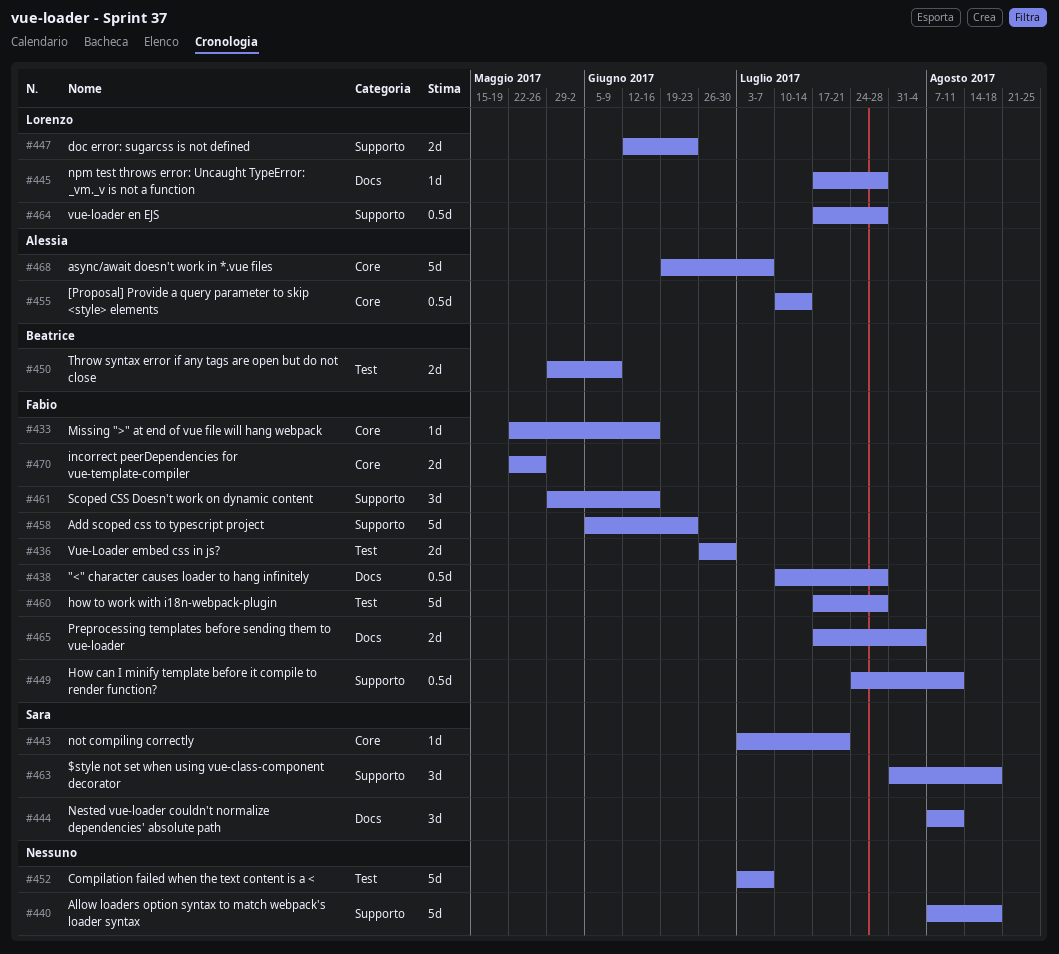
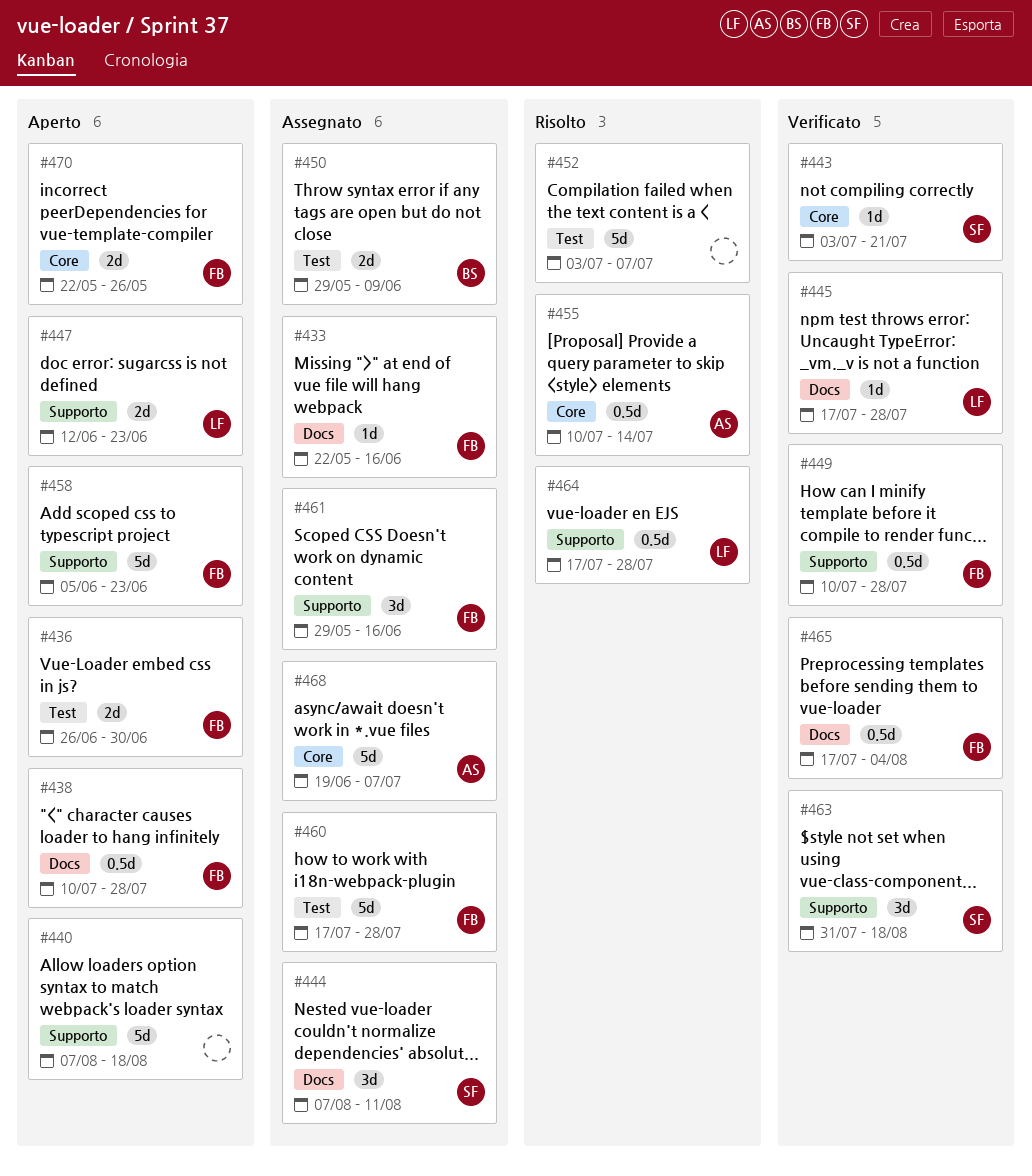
#433, label: Core -> Docs
#449, start: Jul 24 -> Jul 10
#449, due: Aug 11 -> Jul 28
#465, estimate: 2d -> 0.5d

